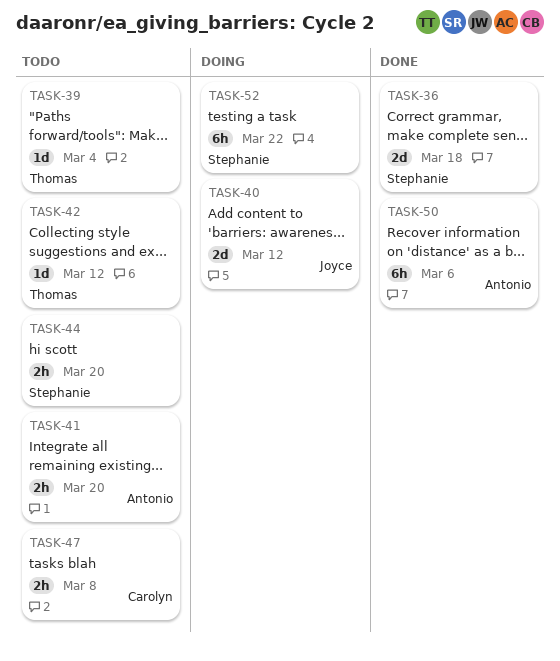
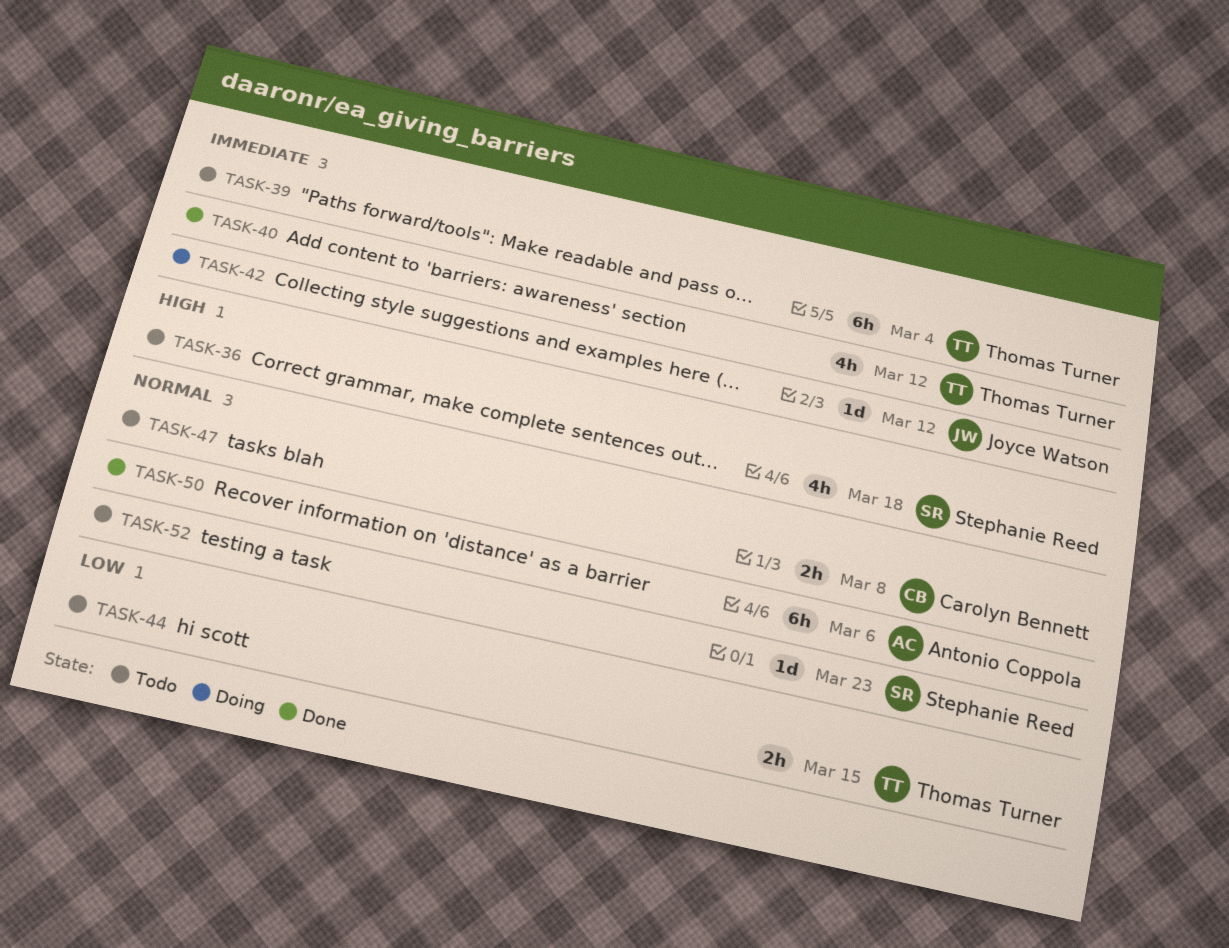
TASK-36, status: Done -> Todo
TASK-36, estimate: 2d -> 4h
TASK-39, estimate: 1d -> 6h
TASK-40, status: Doing -> Done
TASK-40, owner: Joyce Watson -> Thomas Turner
TASK-40, estimate: 2d -> 4h
TASK-41: present -> none
TASK-42, status: Todo -> Doing
TASK-42, owner: Thomas Turner -> Joyce Watson
TASK-44, owner: Stephanie Reed -> Thomas Turner
TASK-44, due: Mar 20 -> Mar 15
TASK-52, status: Doing -> Todo
TASK-52, estimate: 6h -> 1d
TASK-52, due: Mar 22 -> Mar 23

